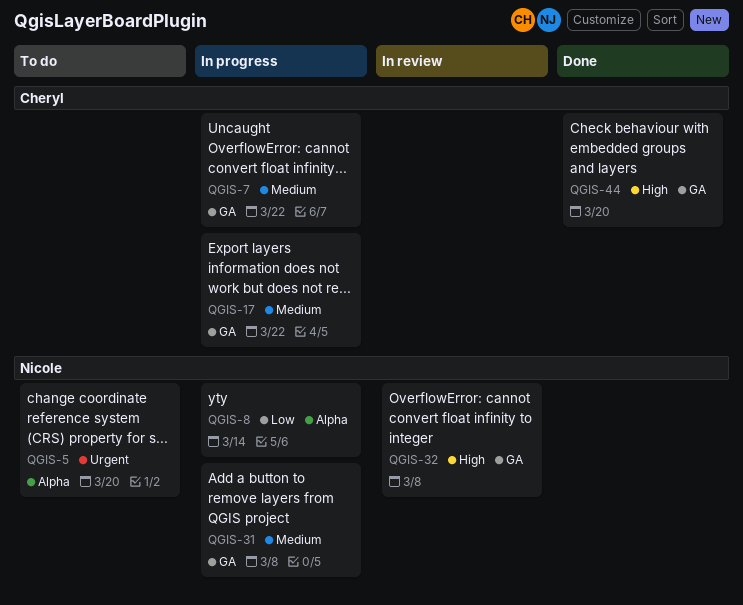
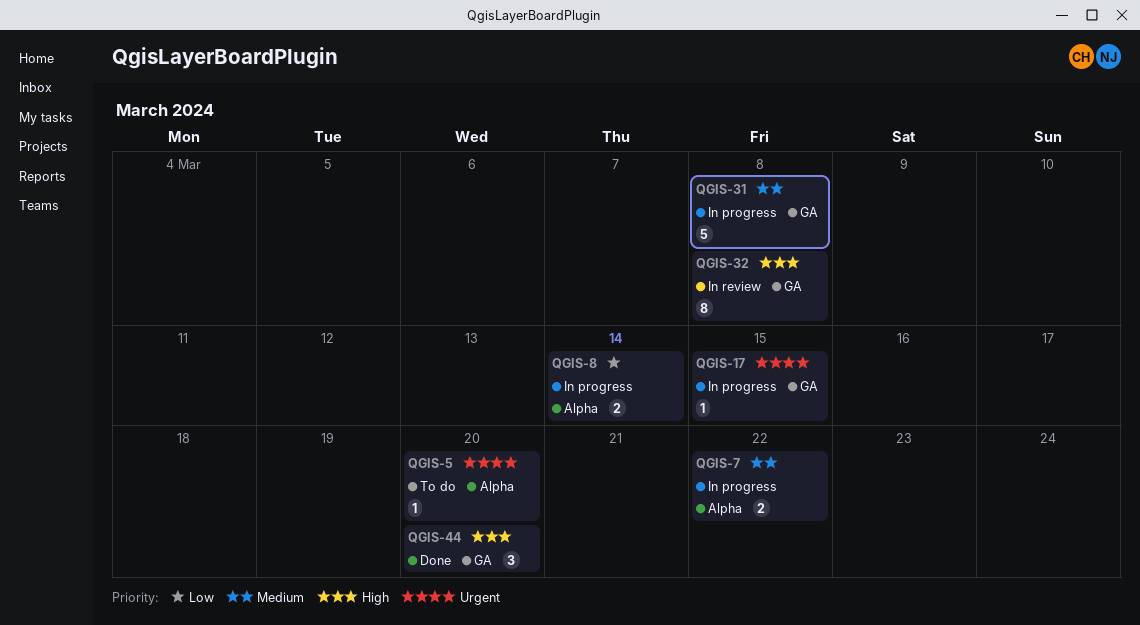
QGIS-7, label: GA -> Alpha
QGIS-17, priority: Medium -> Urgent
QGIS-17, due: Mar 22 -> Mar 15

